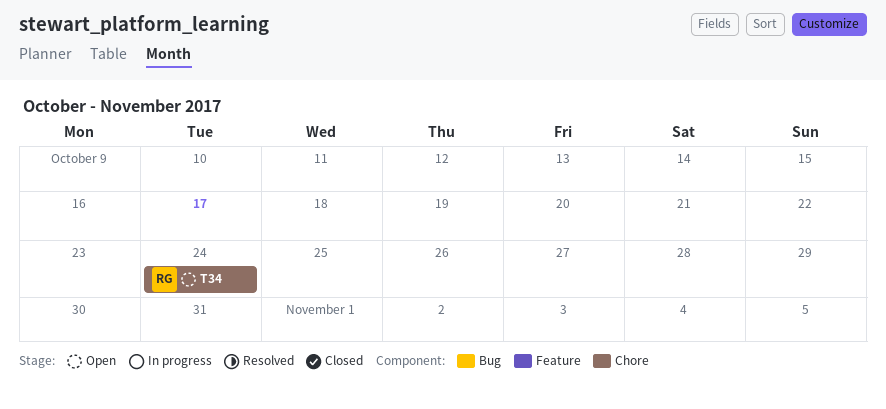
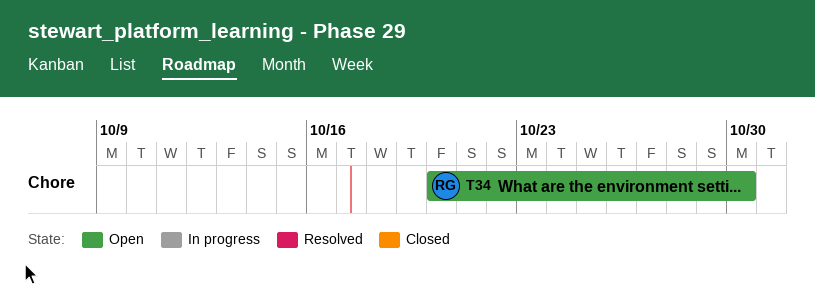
T34, start: Oct 24 -> Oct 20
T34, due: Oct 24 -> Oct 30

